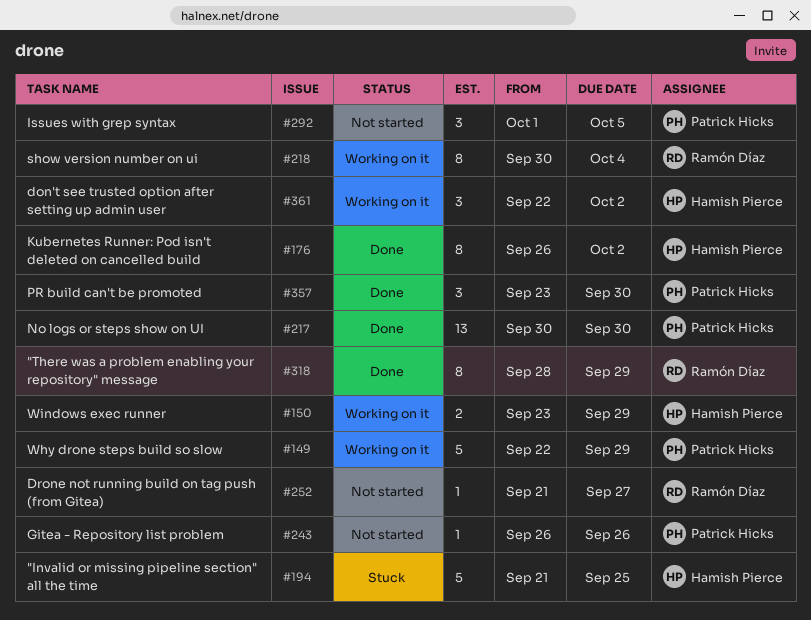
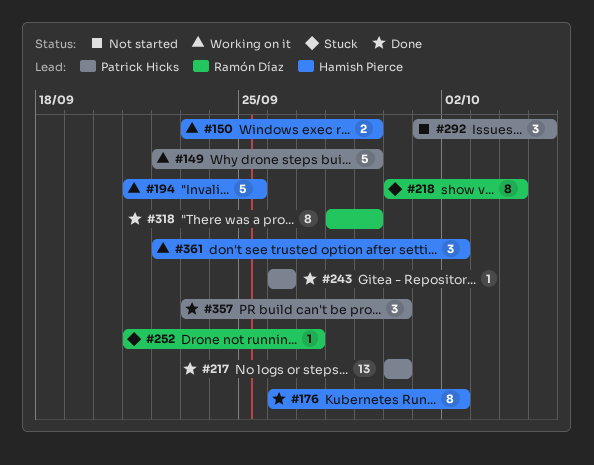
#194, status: Stuck -> Working on it
#218, status: Working on it -> Stuck
#243, status: Not started -> Done
#252, status: Not started -> Stuck

